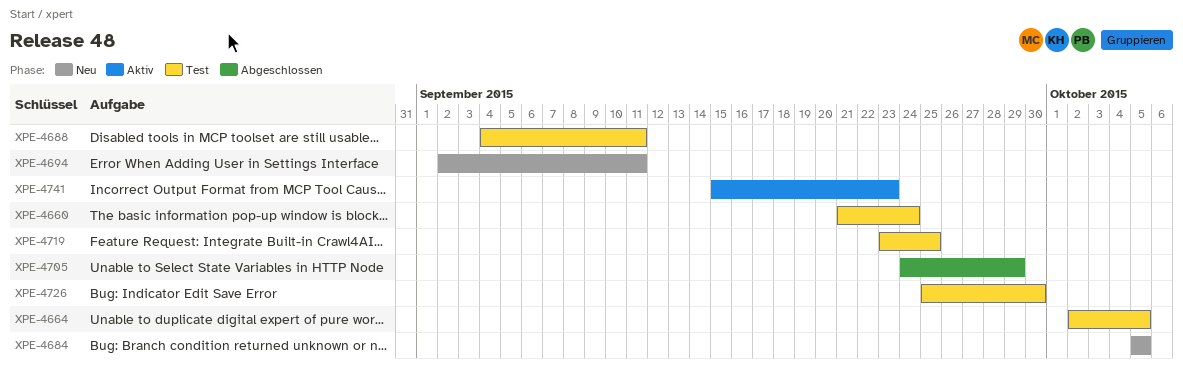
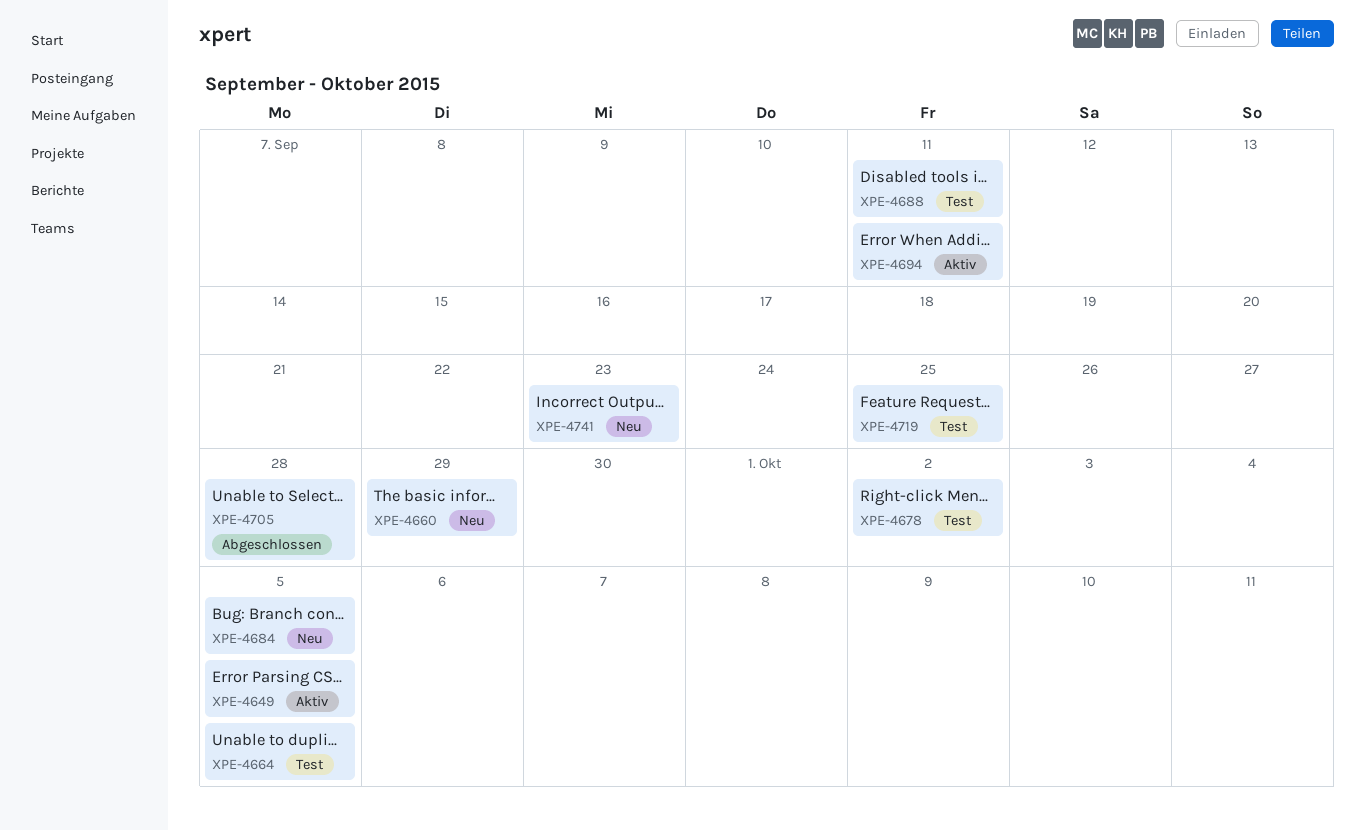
XPE-4649: none -> present
XPE-4660, status: Test -> Neu
XPE-4660, due: Sep 24 -> Sep 29
XPE-4678: none -> present
XPE-4694, status: Neu -> Aktiv
XPE-4705, due: Sep 29 -> Sep 28
XPE-4726: present -> none
XPE-4741, status: Aktiv -> Neu

